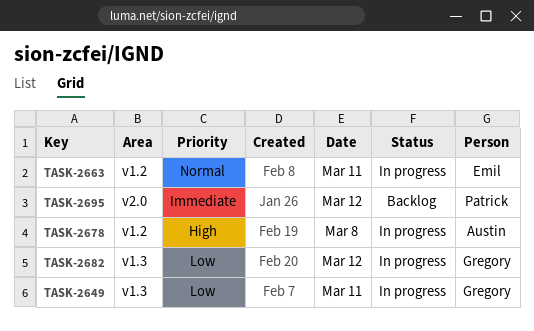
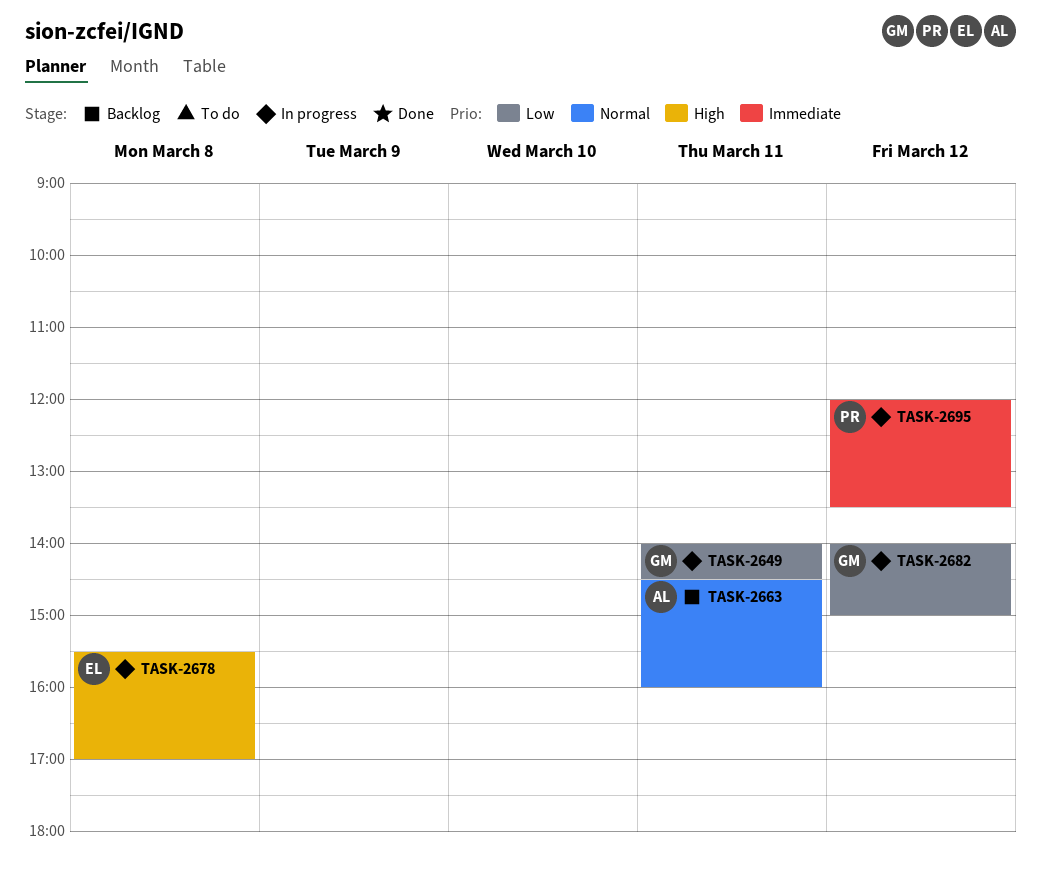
TASK-2663, status: In progress -> Backlog
TASK-2663, owner: Emil -> Austin
TASK-2678, owner: Austin -> Emil
TASK-2695, status: Backlog -> In progress

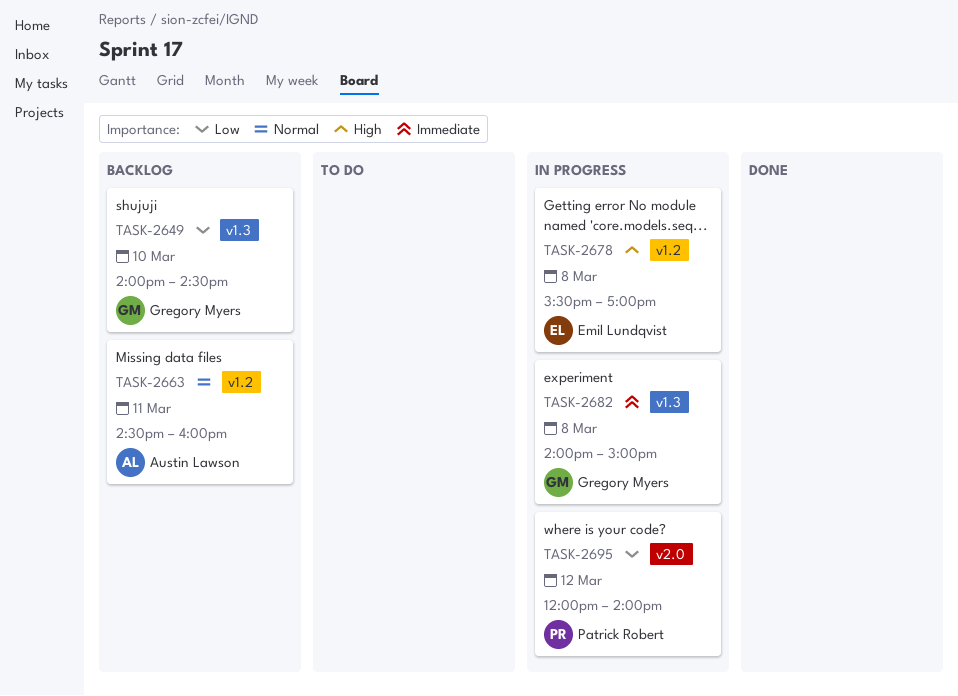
TASK-2649, status: In progress -> Backlog
TASK-2649, day: Mar 11 -> Mar 10
TASK-2682, priority: Low -> Immediate
TASK-2682, day: Mar 12 -> Mar 8
TASK-2695, priority: Immediate -> Low
TASK-2695, ends: 13:30 -> 14:00

